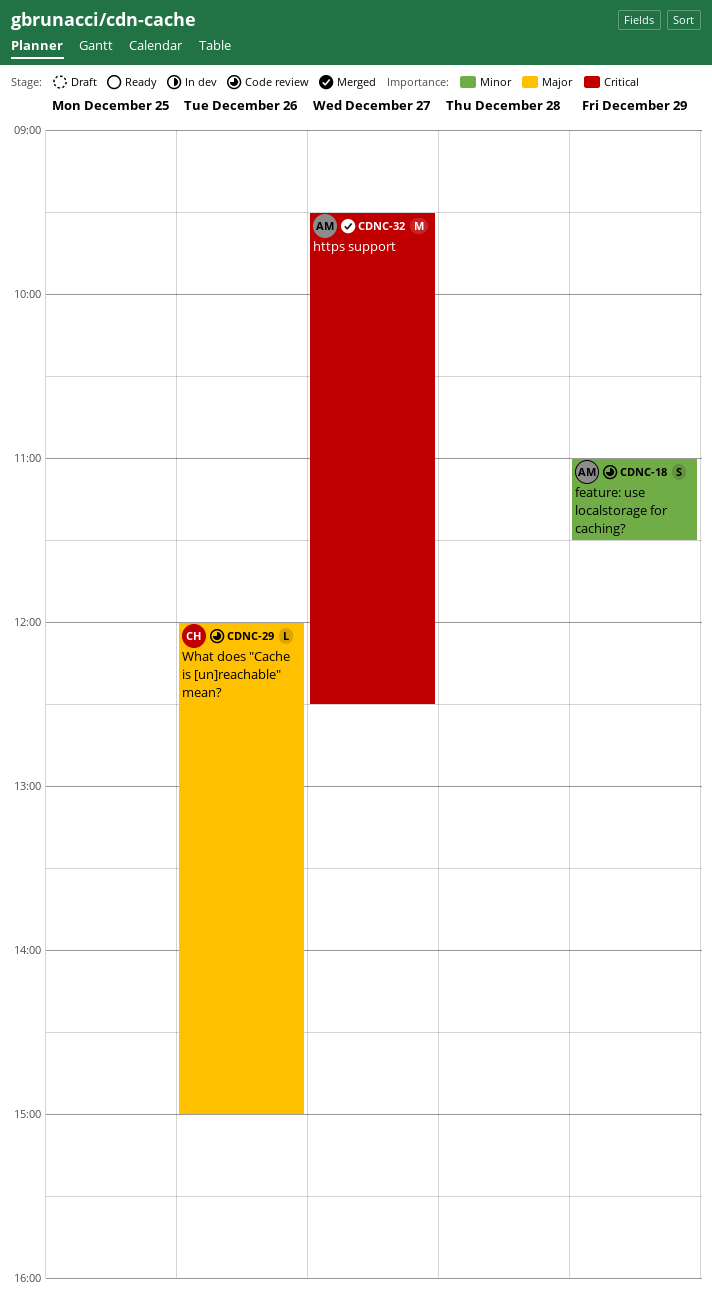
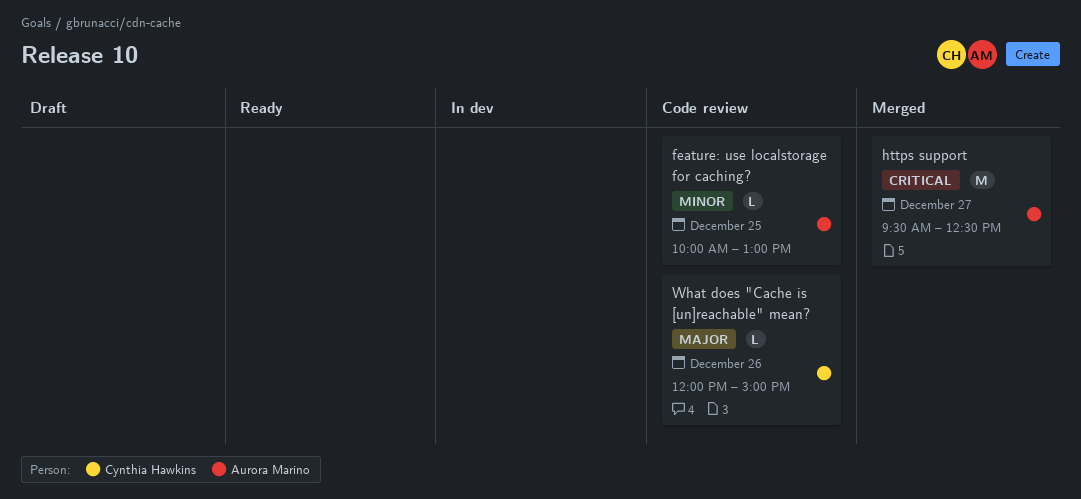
feature: use localstorage for caching?, estimate: S -> L
feature: use localstorage for caching?, day: Dec 29 -> Dec 25
feature: use localstorage for caching?, begins: 11:00 -> 10:00
feature: use localstorage for caching?, ends: 11:30 -> 13:00

